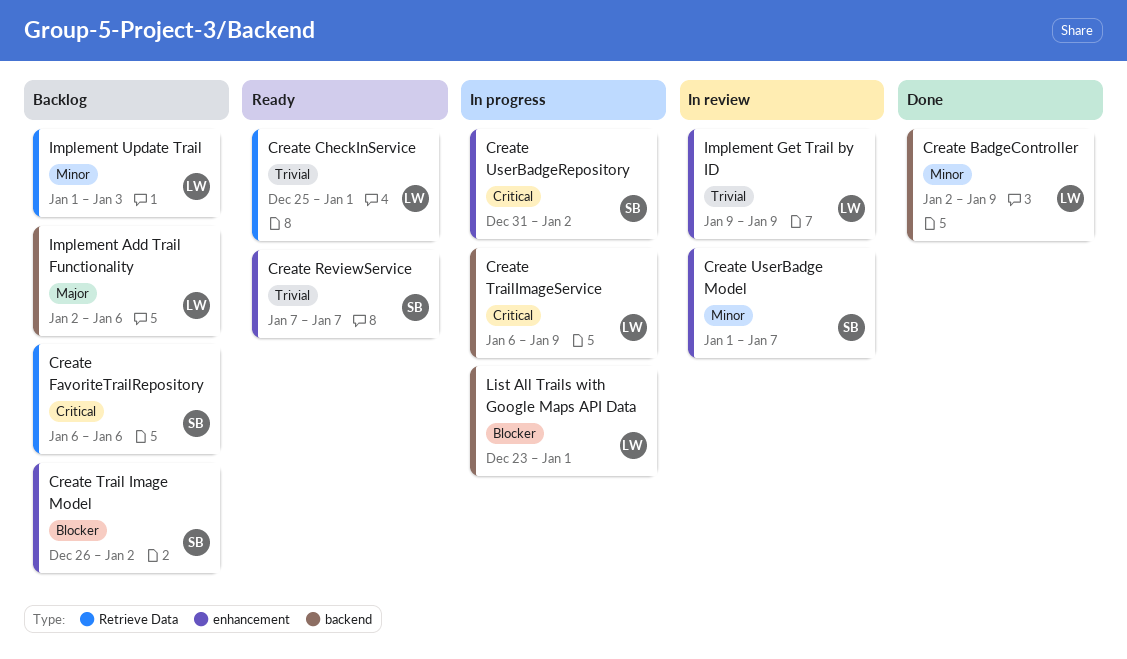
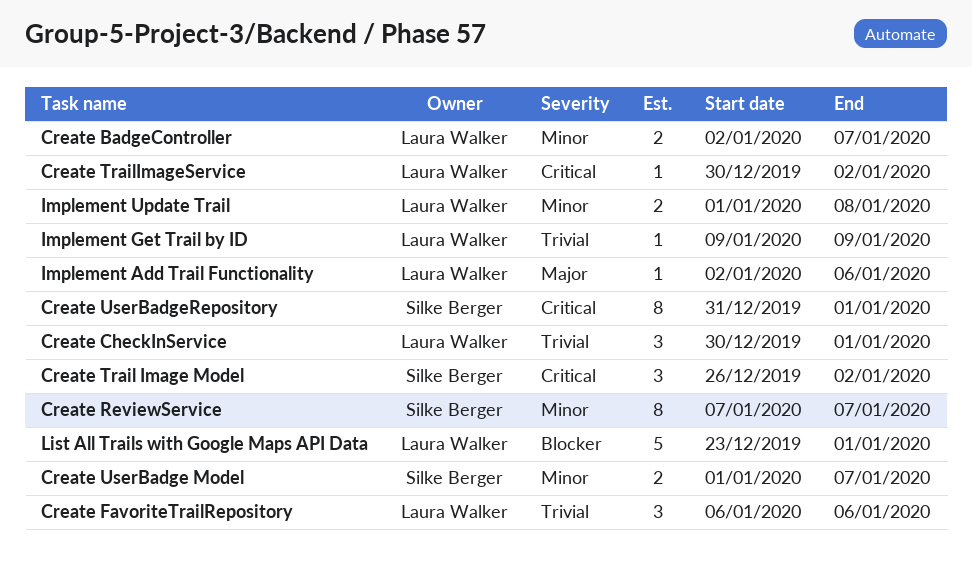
Create BadgeController, due: Jan 9 -> Jan 7
Create CheckInService, start: Dec 25 -> Dec 30
Create FavoriteTrailRepository, owner: Silke Berger -> Laura Walker
Create FavoriteTrailRepository, priority: Critical -> Trivial
Create ReviewService, priority: Trivial -> Minor
Create Trail Image Model, priority: Blocker -> Critical
Create TrailImageService, start: Jan 6 -> Dec 30
Create TrailImageService, due: Jan 9 -> Jan 2
Create UserBadgeRepository, due: Jan 2 -> Jan 1
Implement Update Trail, due: Jan 3 -> Jan 8

